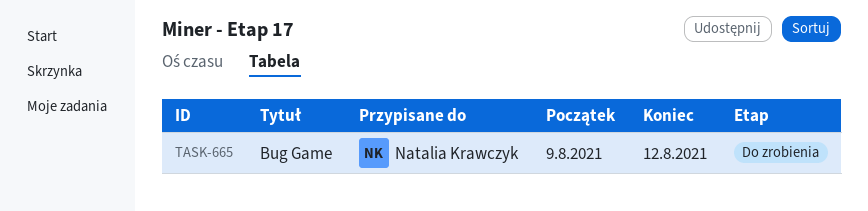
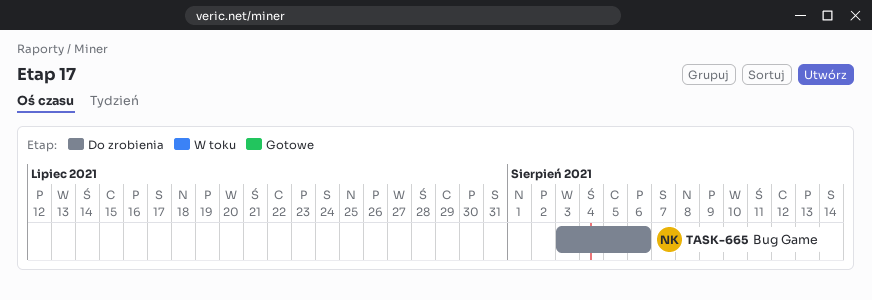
TASK-665, start: Aug 9 -> Aug 3
TASK-665, due: Aug 12 -> Aug 6

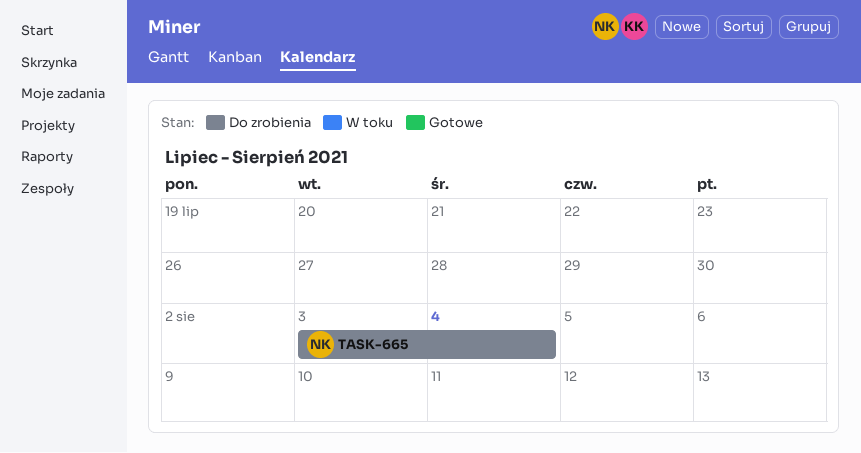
TASK-665, due: Aug 6 -> Aug 4

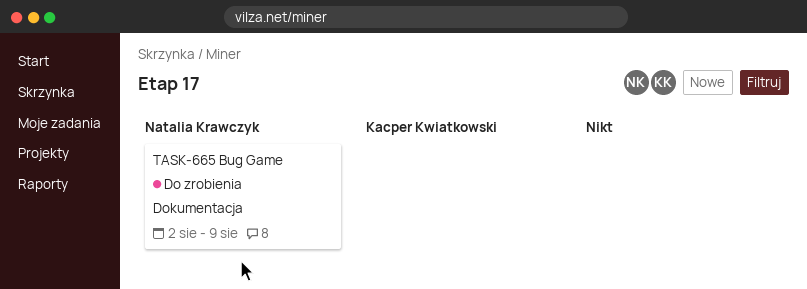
TASK-665, start: Aug 3 -> Aug 2
TASK-665, due: Aug 4 -> Aug 9

